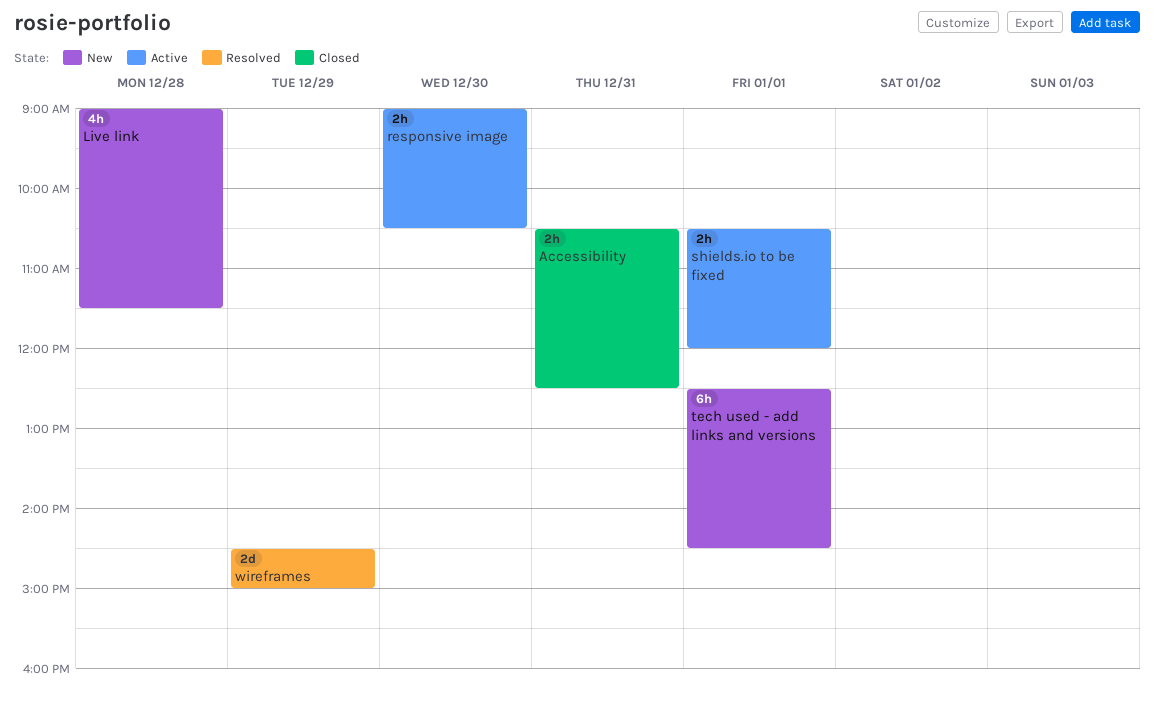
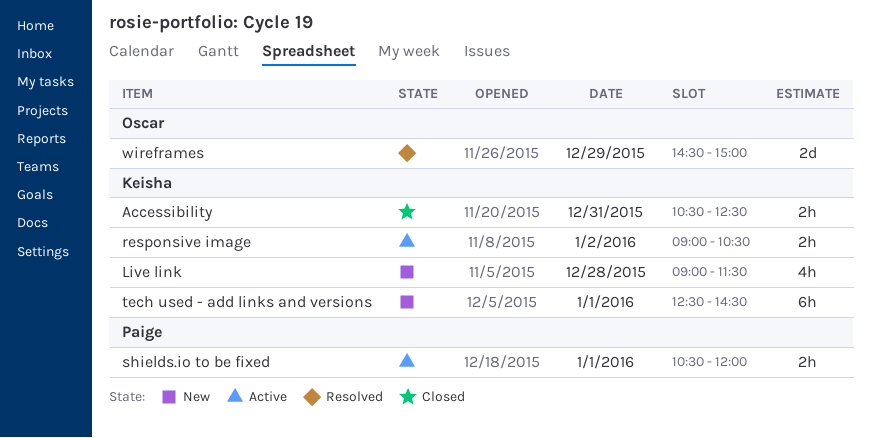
responsive image, day: Dec 30 -> Jan 2

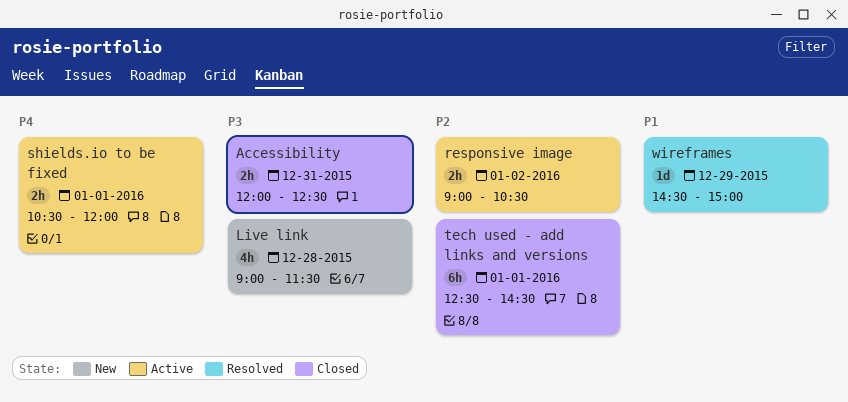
Accessibility, begins: 10:30 -> 12:00
tech used - add links and versions, status: New -> Closed
wireframes, estimate: 2d -> 1d

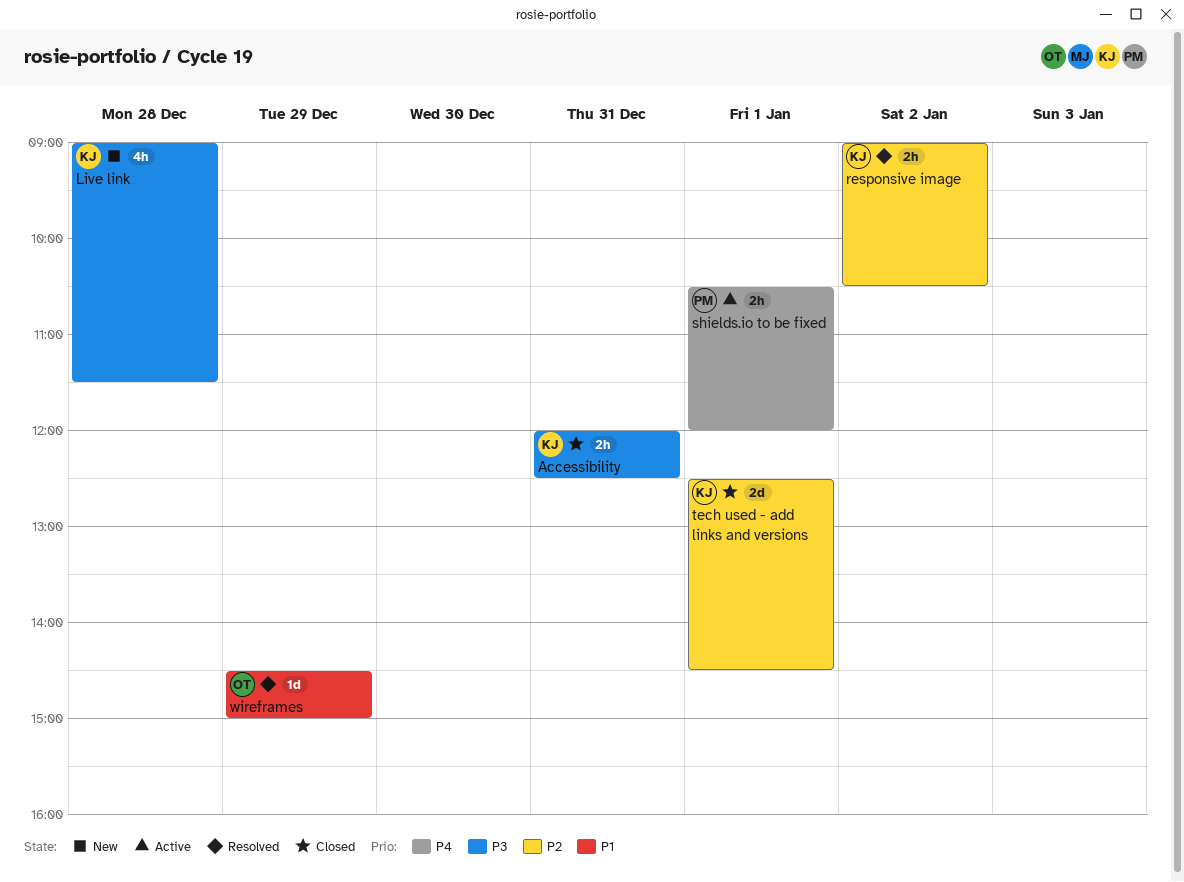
responsive image, status: Active -> Resolved
tech used - add links and versions, estimate: 6h -> 2d

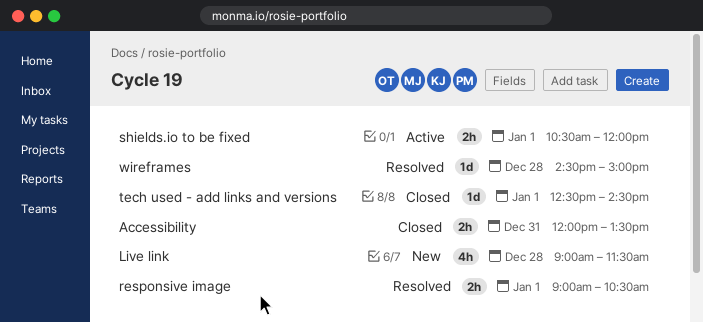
Accessibility, ends: 12:30 -> 13:30
responsive image, day: Jan 2 -> Jan 1
tech used - add links and versions, estimate: 2d -> 1d
wireframes, day: Dec 29 -> Dec 28

